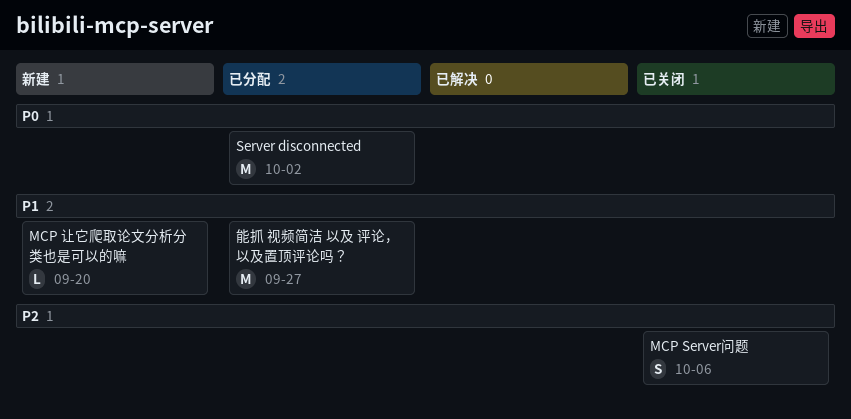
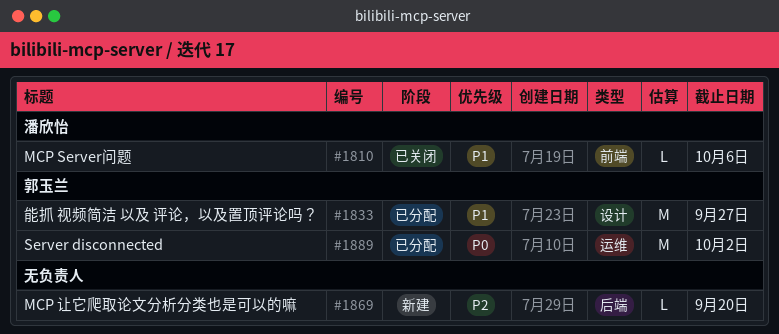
MCP Server问题, priority: P2 -> P1
MCP Server问题, estimate: S -> L
MCP 让它爬取论文分析分类也是可以的嘛, priority: P1 -> P2

